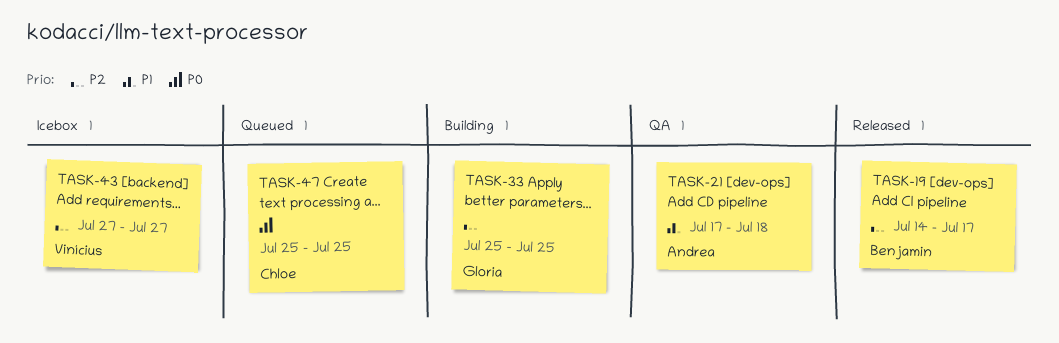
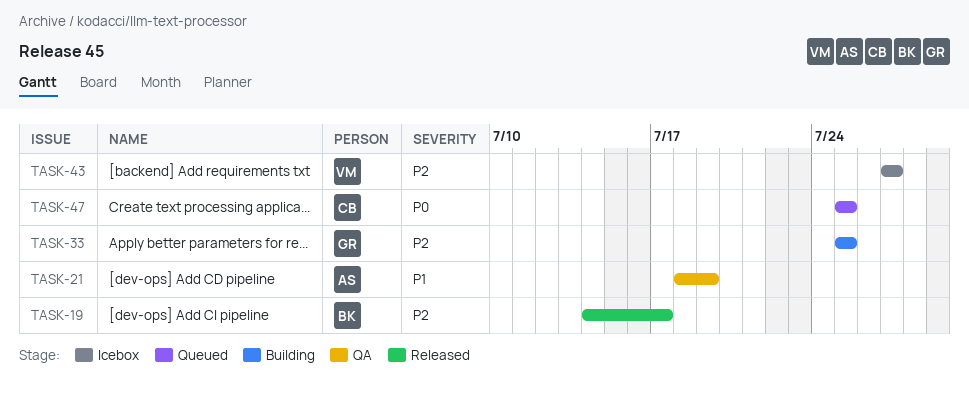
TASK-21, start: Jul 17 -> Jul 18
TASK-21, due: Jul 18 -> Jul 19

